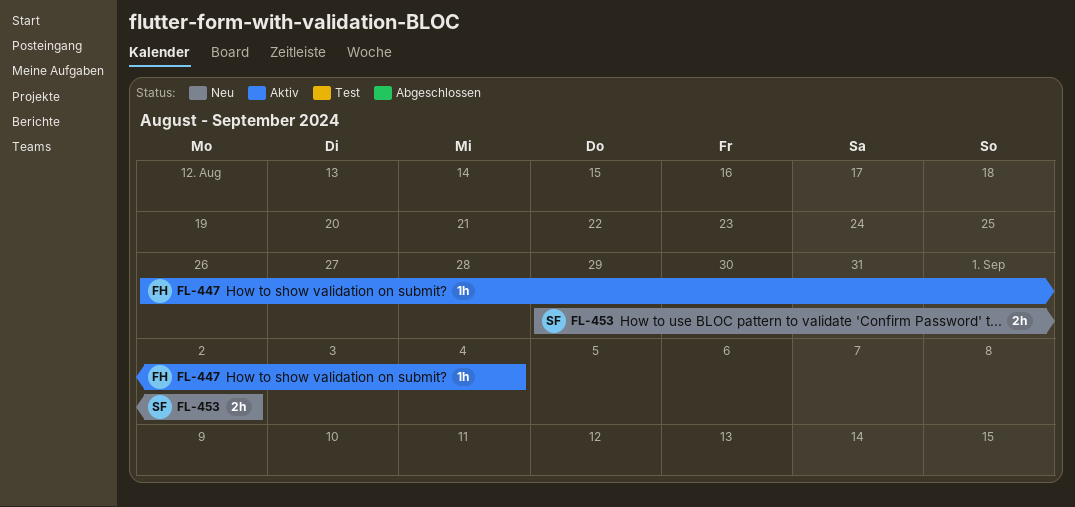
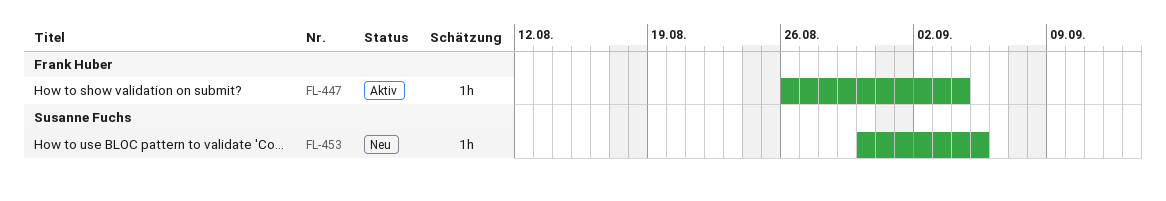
FL-453, estimate: 2h -> 1h
FL-453, start: Aug 29 -> Aug 30
FL-453, due: Sep 2 -> Sep 5

